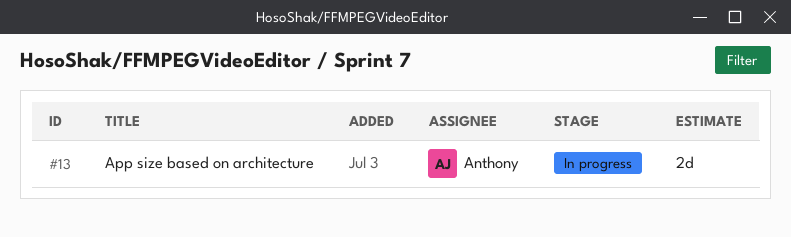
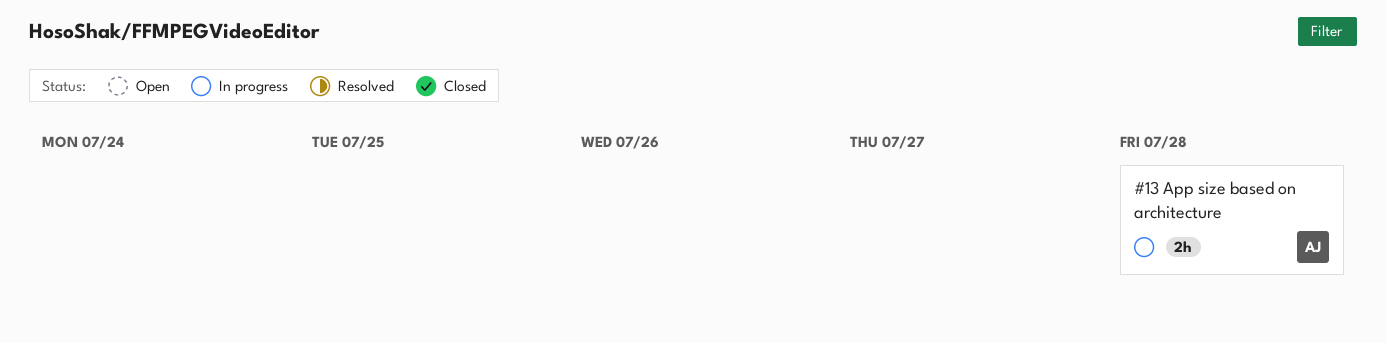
#13, estimate: 2d -> 2h

